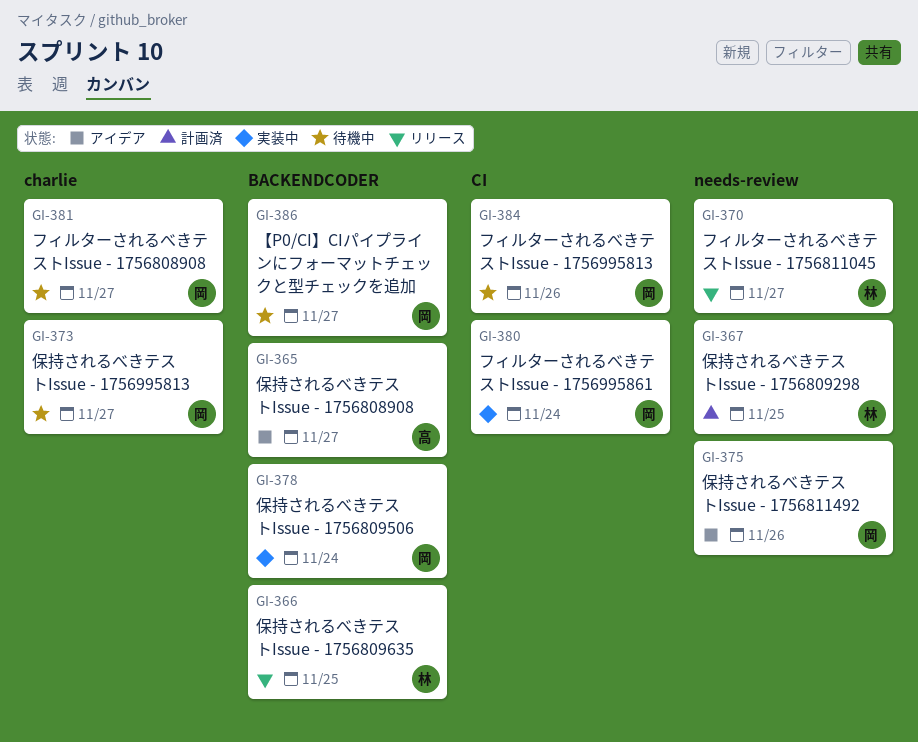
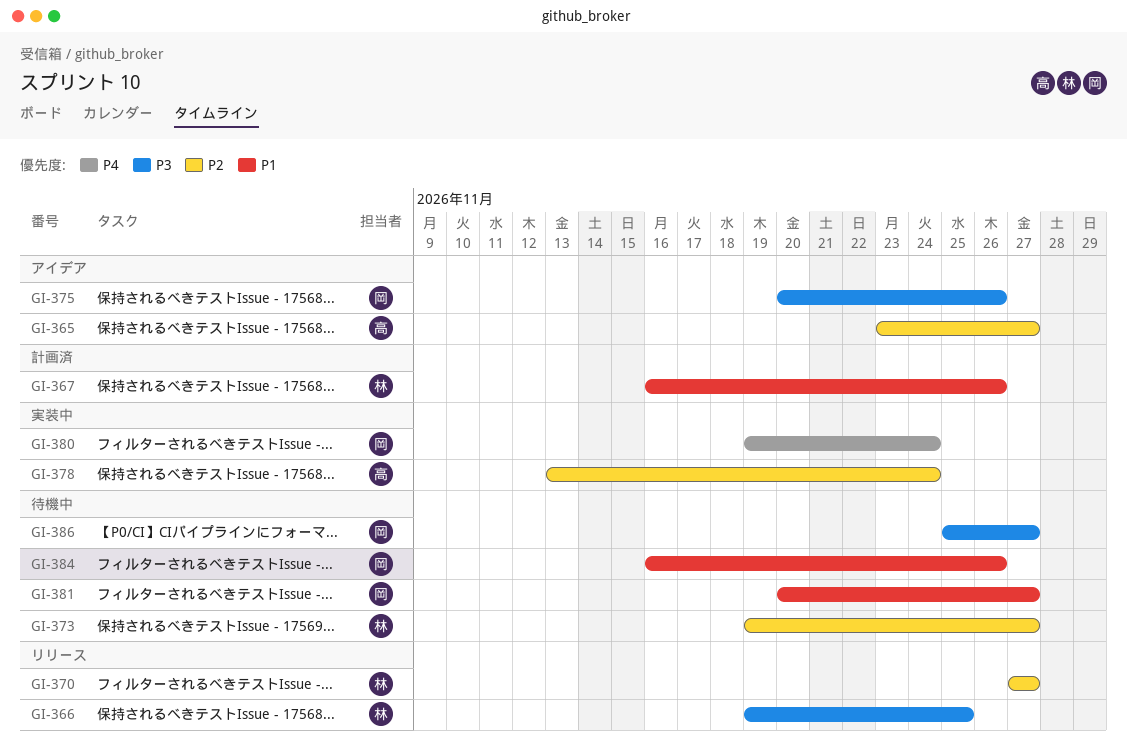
GI-367, due: Nov 25 -> Nov 26
GI-373, owner: 岡 -> 林
GI-378, owner: 岡 -> 高

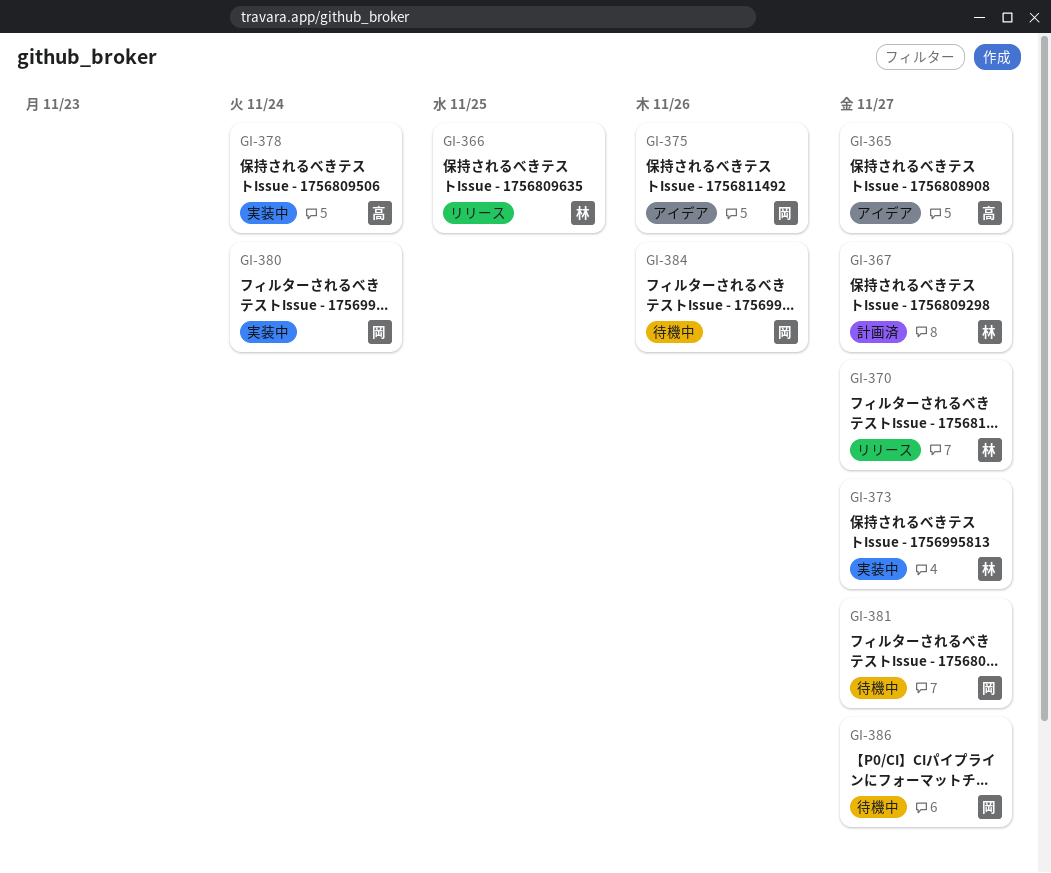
GI-367, due: Nov 26 -> Nov 27
GI-373, status: 待機中 -> 実装中

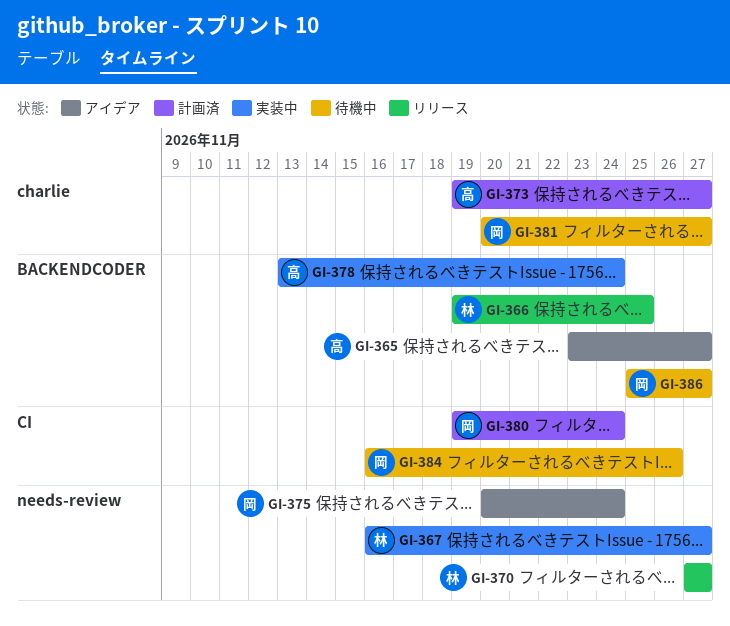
GI-367, status: 計画済 -> 実装中
GI-373, status: 実装中 -> 計画済
GI-373, owner: 林 -> 高
GI-375, due: Nov 26 -> Nov 24
GI-380, status: 実装中 -> 計画済

